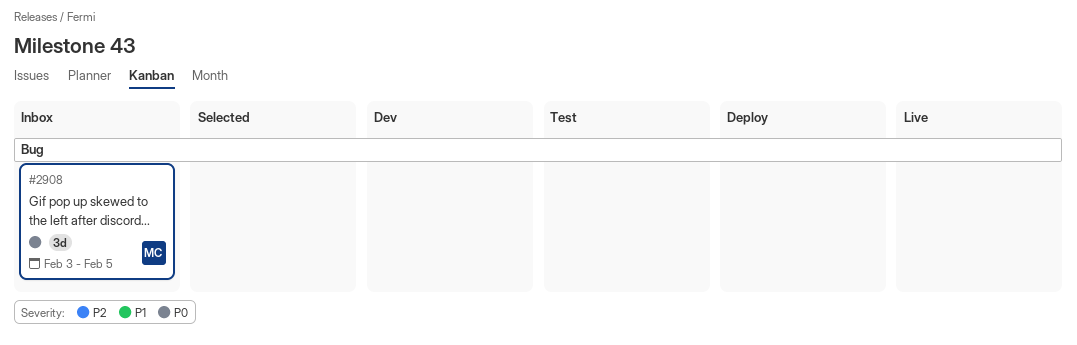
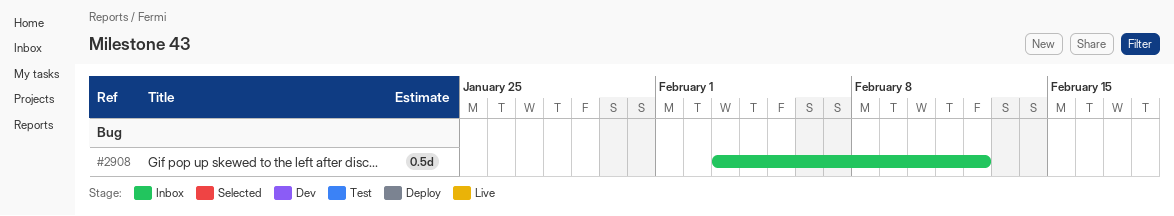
#2908, estimate: 3d -> 0.5d
#2908, due: Feb 5 -> Feb 12

